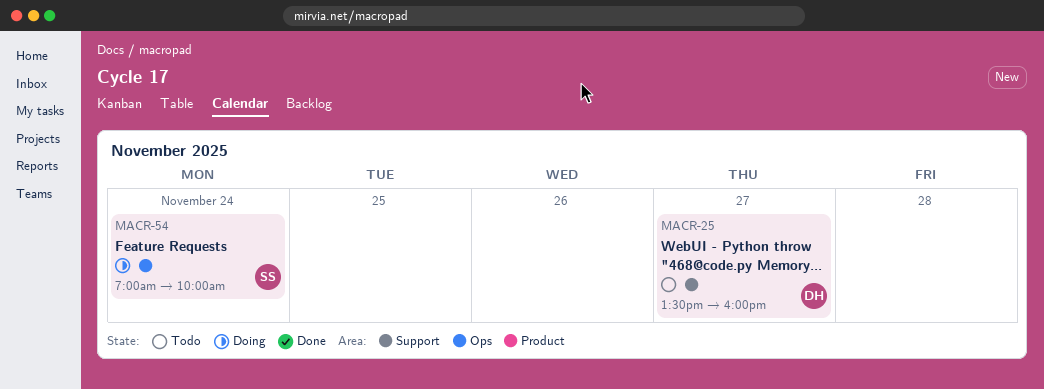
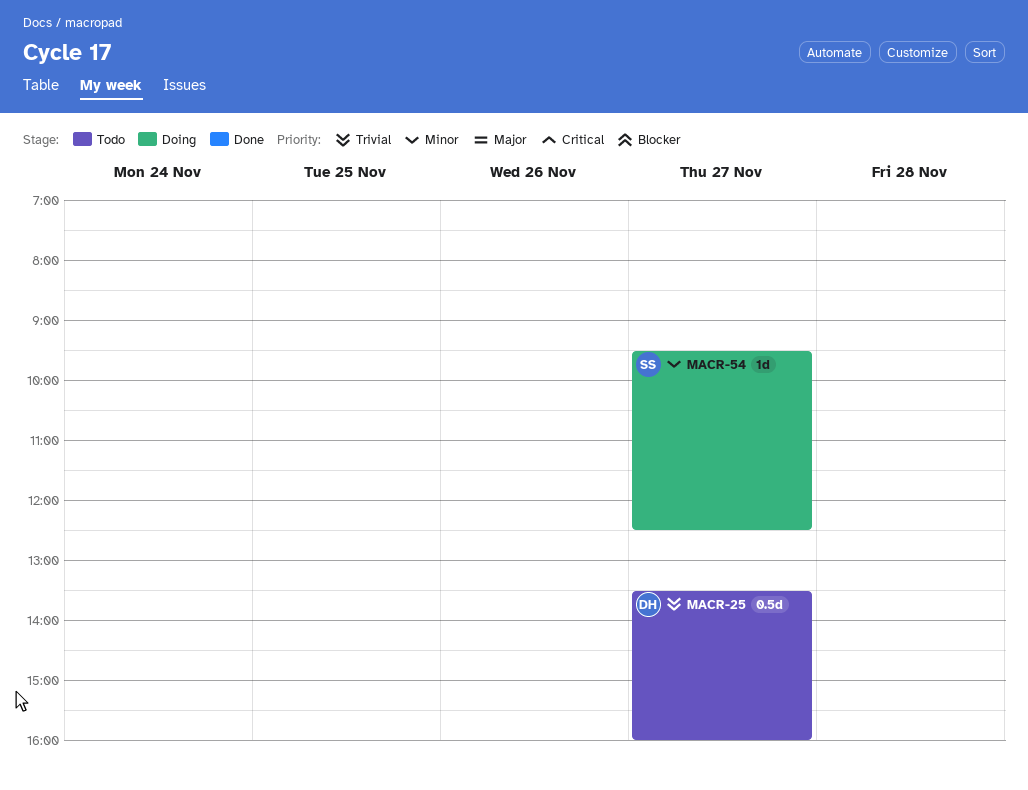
MACR-54, day: Nov 24 -> Nov 27
MACR-54, begins: 07:00 -> 09:30
MACR-54, ends: 10:00 -> 12:30

